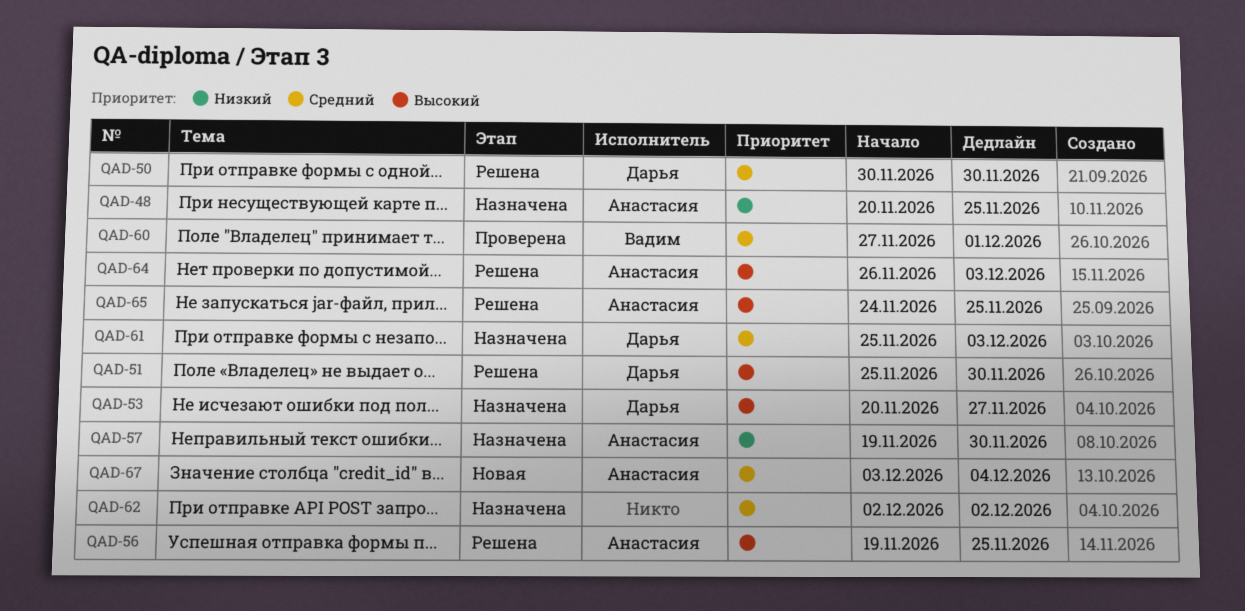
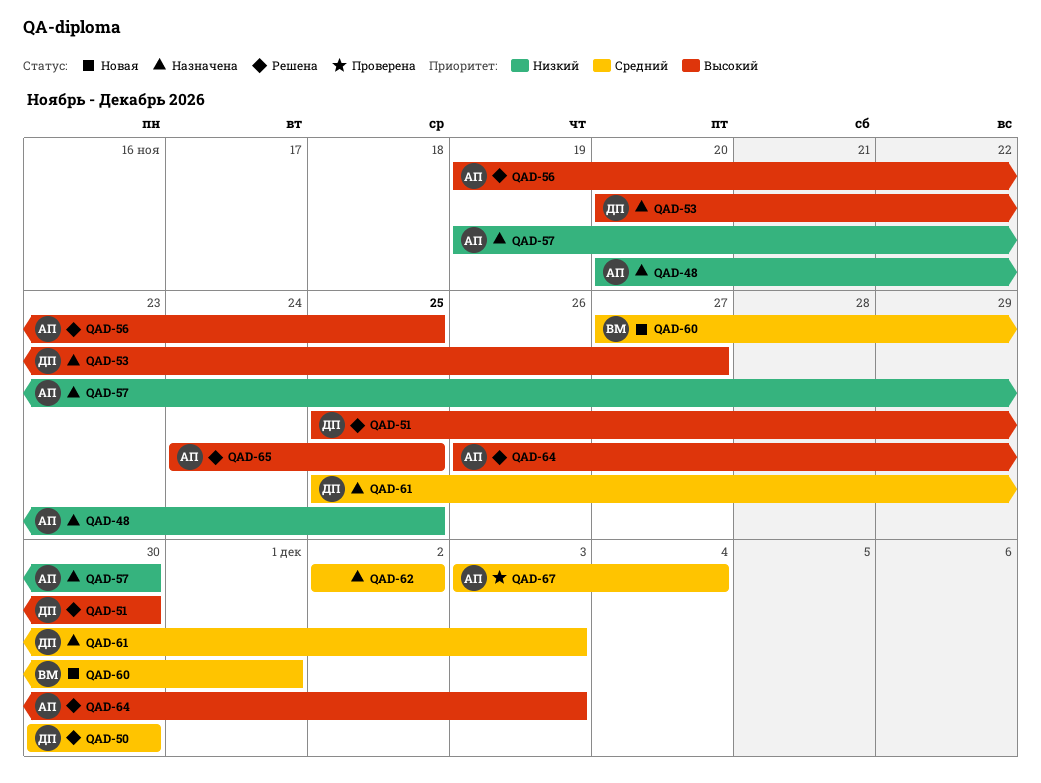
QAD-60, status: Проверена -> Новая
QAD-67, status: Новая -> Проверена

